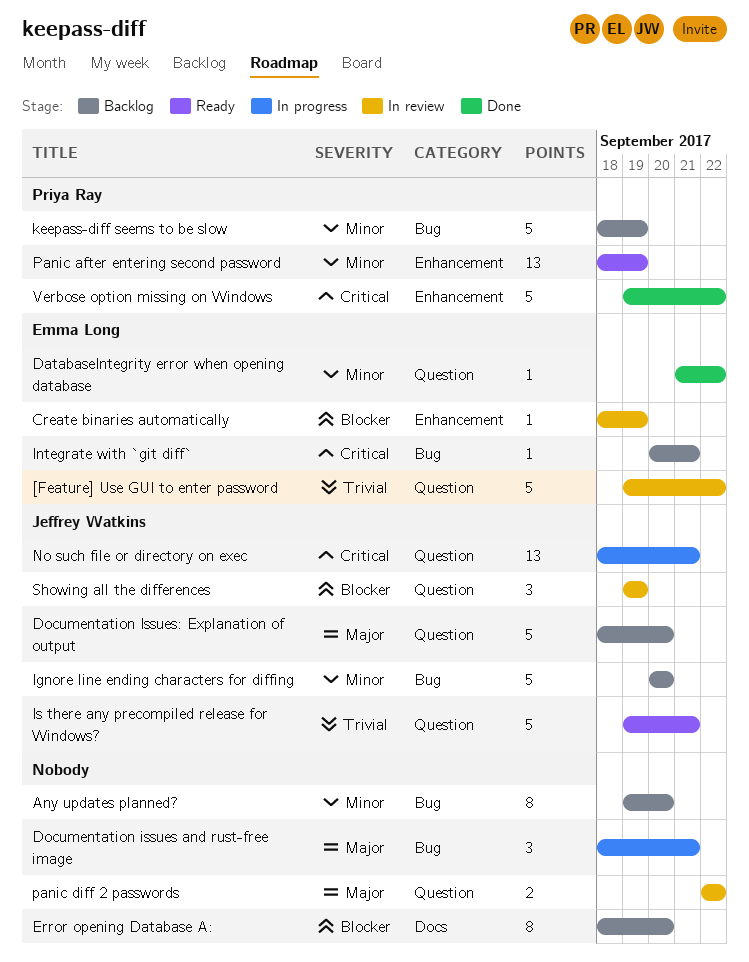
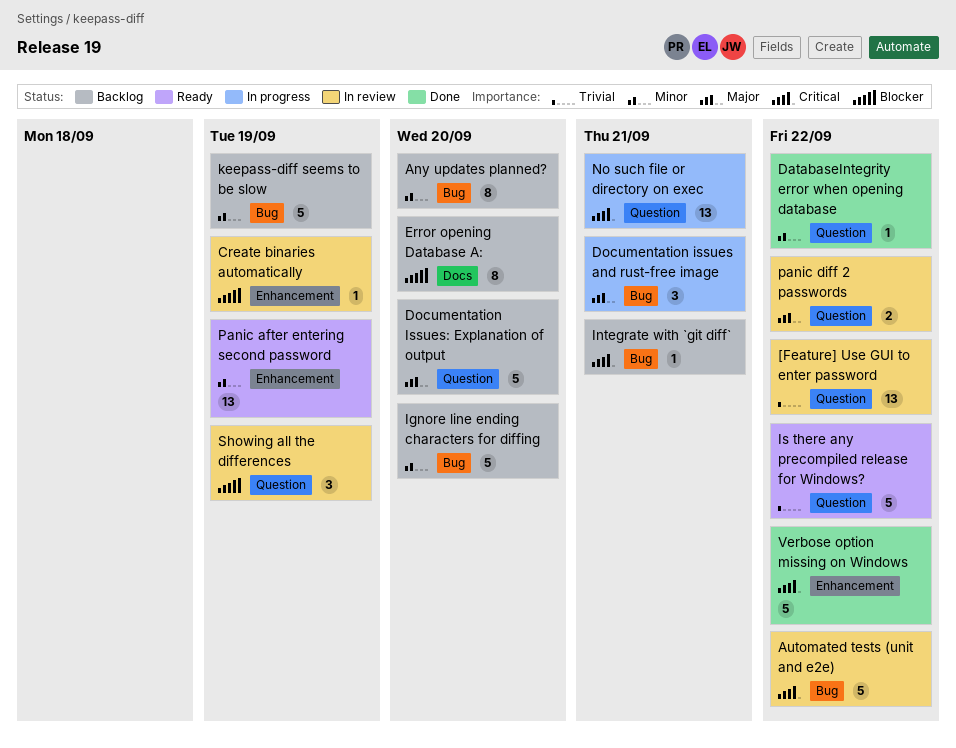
[Feature] Use GUI to enter password, estimate: 5 -> 13
Automated tests (unit and e2e): none -> present
Is there any precompiled release for Windows?, due: Sep 21 -> Sep 22

